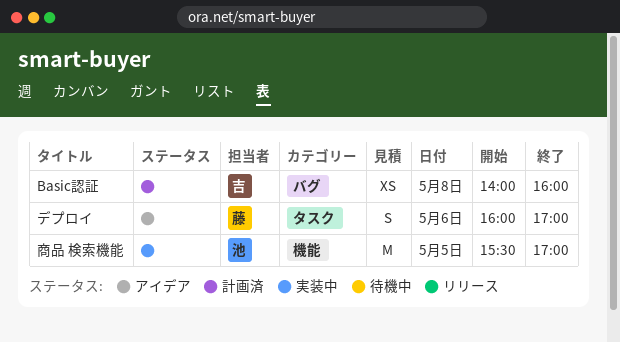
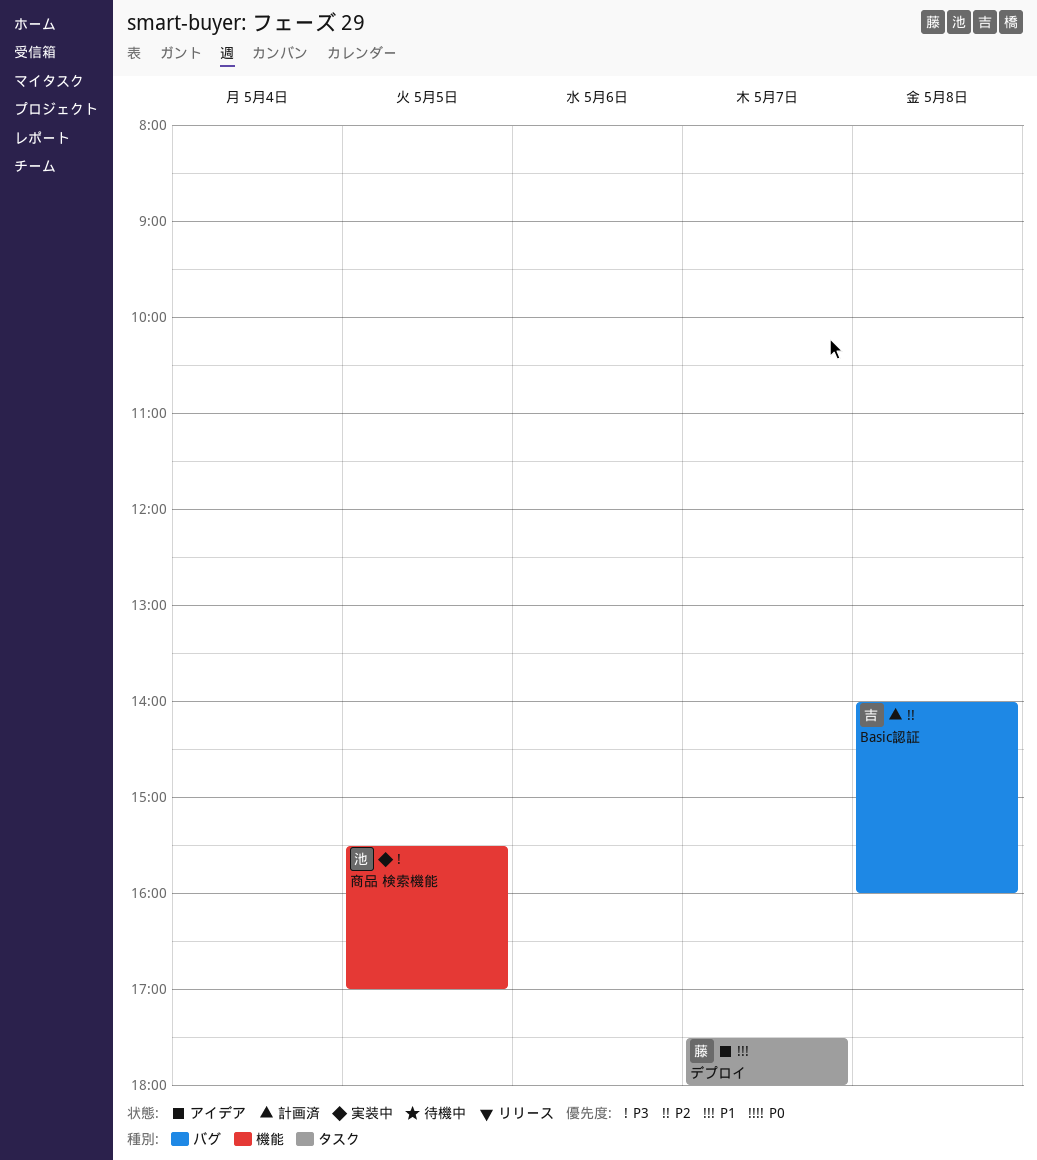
デプロイ, day: May 6 -> May 7
デプロイ, begins: 16:00 -> 17:30
デプロイ, ends: 17:00 -> 18:00

